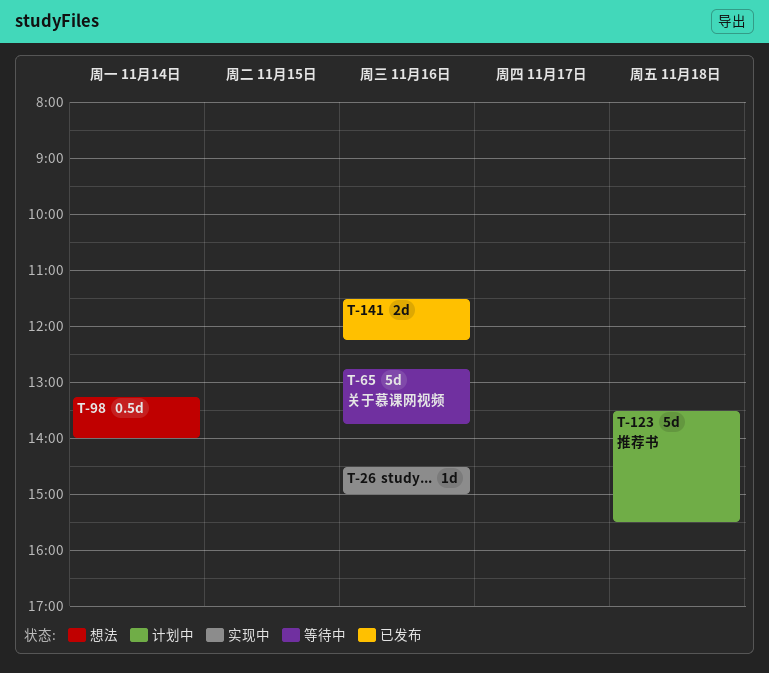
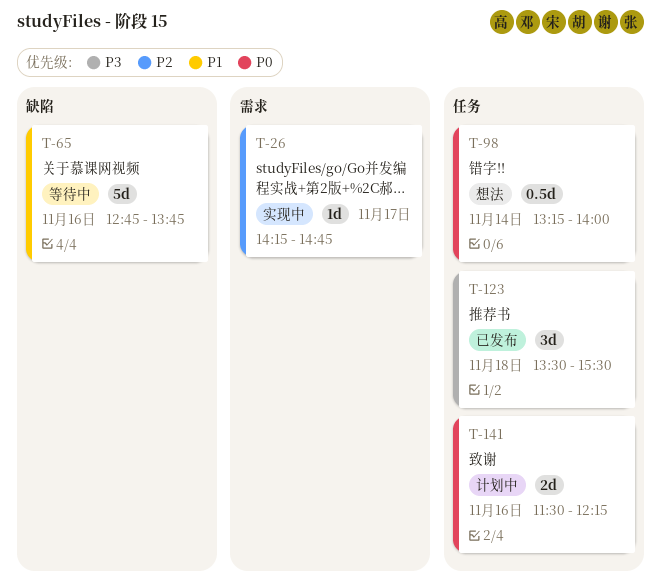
T-26, day: Nov 16 -> Nov 17
T-26, begins: 14:30 -> 14:15
T-26, ends: 15:00 -> 14:45
T-123, status: 计划中 -> 已发布
T-123, estimate: 5d -> 3d
T-141, status: 已发布 -> 计划中

